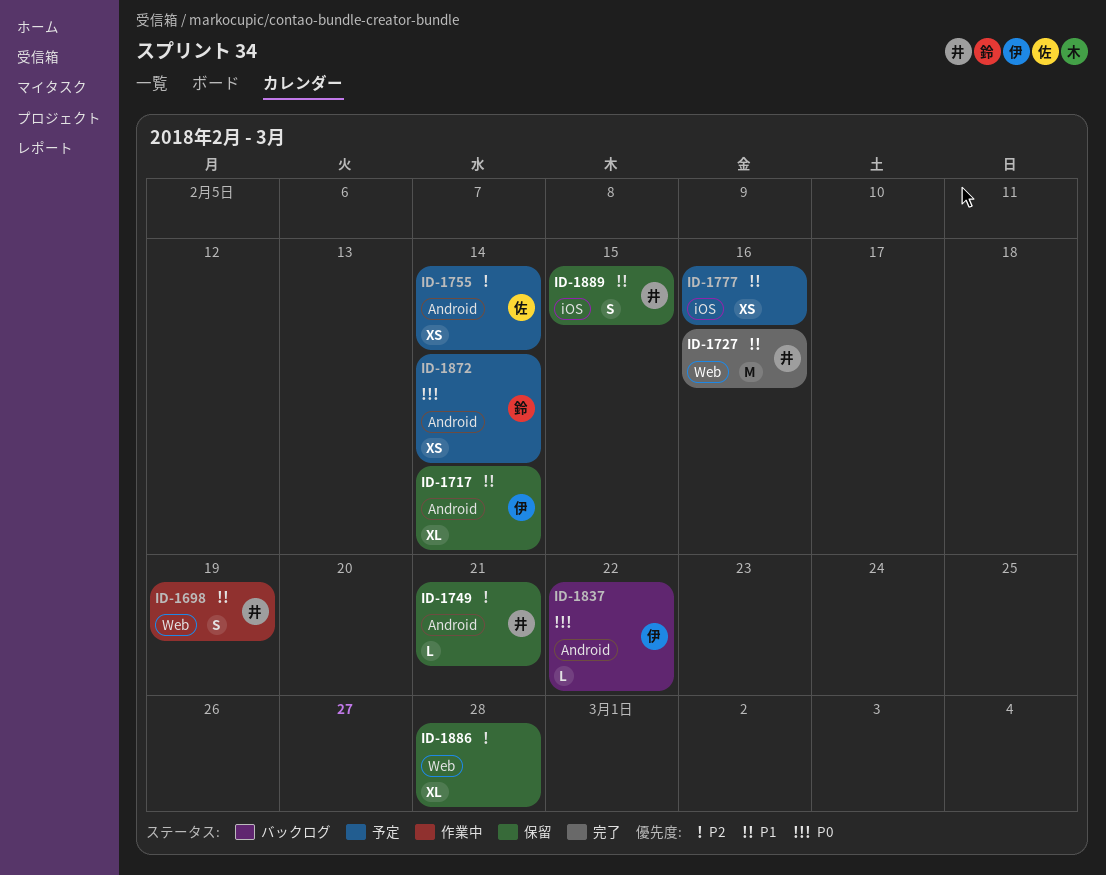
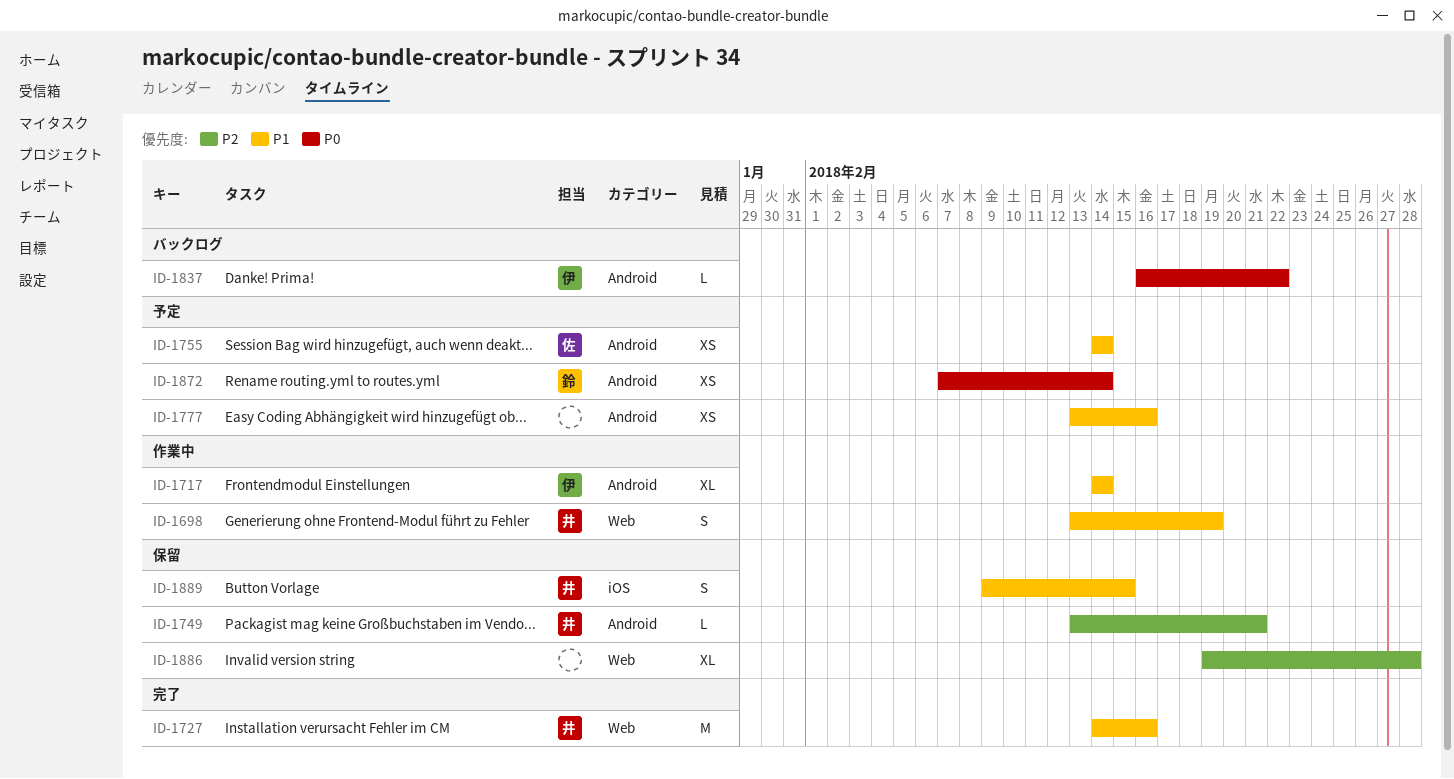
ID-1717, status: 保留 -> 作業中
ID-1755, priority: P2 -> P1
ID-1777, label: iOS -> Android

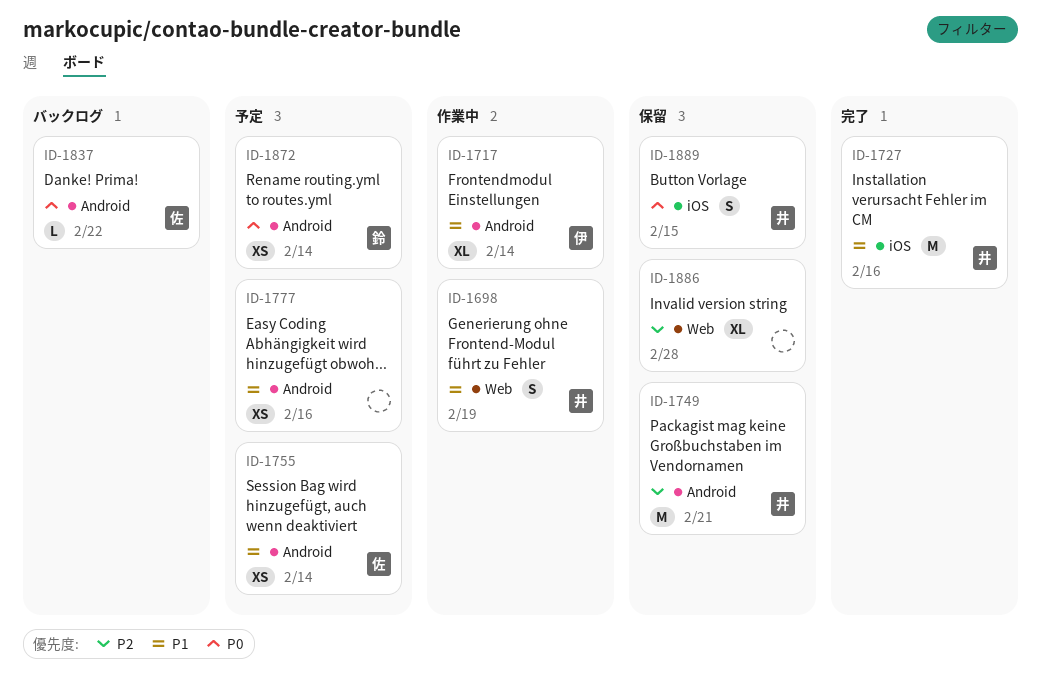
ID-1727, label: Web -> iOS
ID-1749, estimate: L -> M
ID-1837, owner: 伊 -> 佐
ID-1889, priority: P1 -> P0

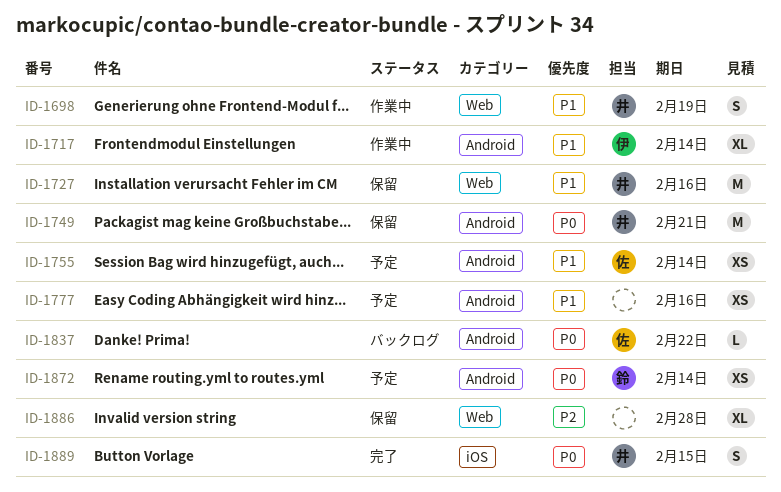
ID-1727, status: 完了 -> 保留
ID-1727, label: iOS -> Web
ID-1749, priority: P2 -> P0
ID-1889, status: 保留 -> 完了

